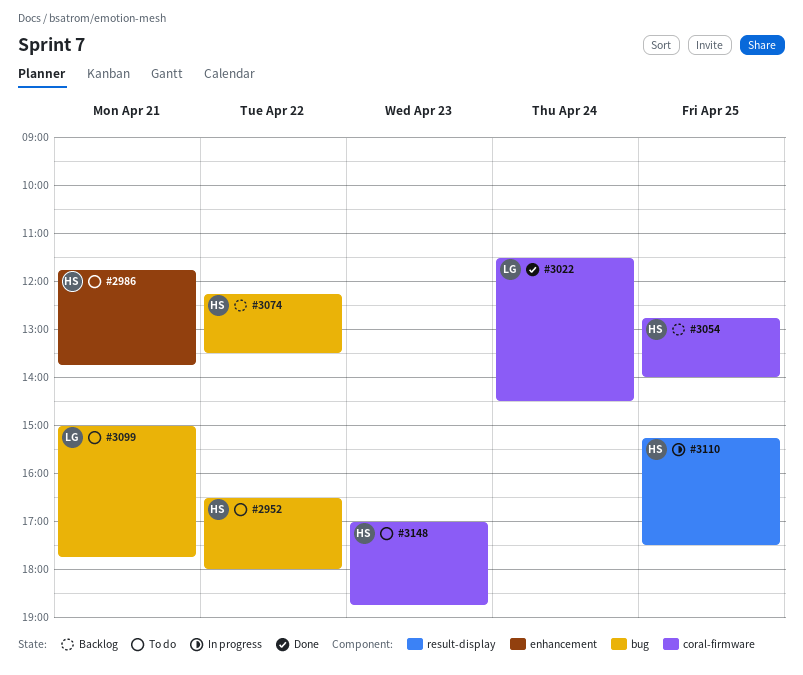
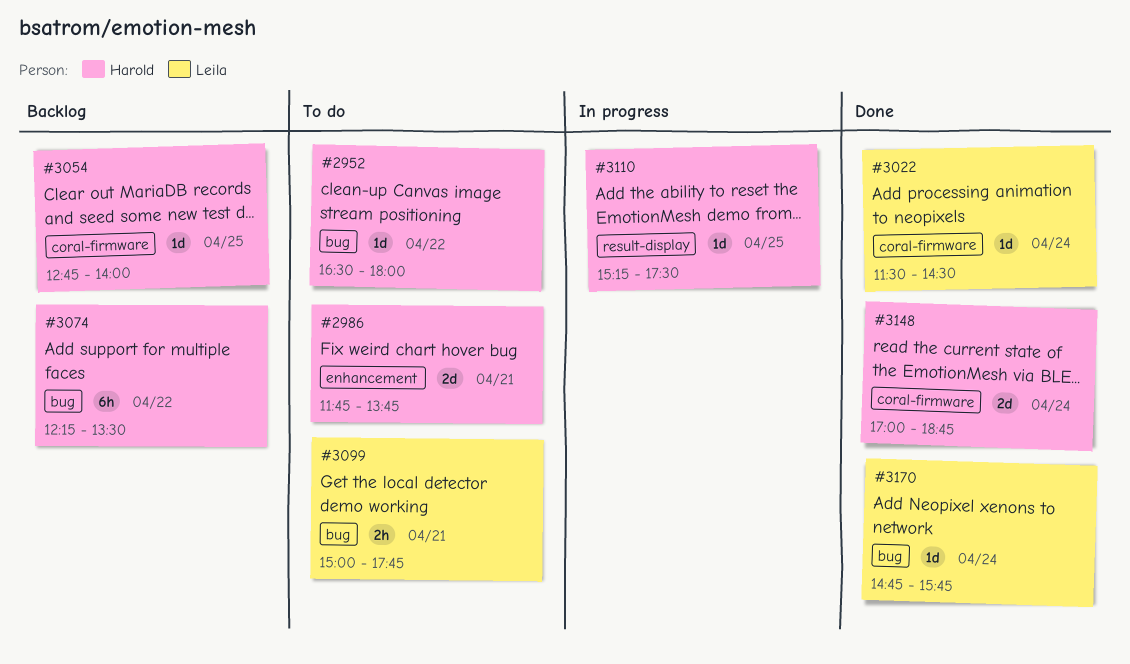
#3148, status: To do -> Done
#3148, day: Apr 23 -> Apr 24
#3170: none -> present

